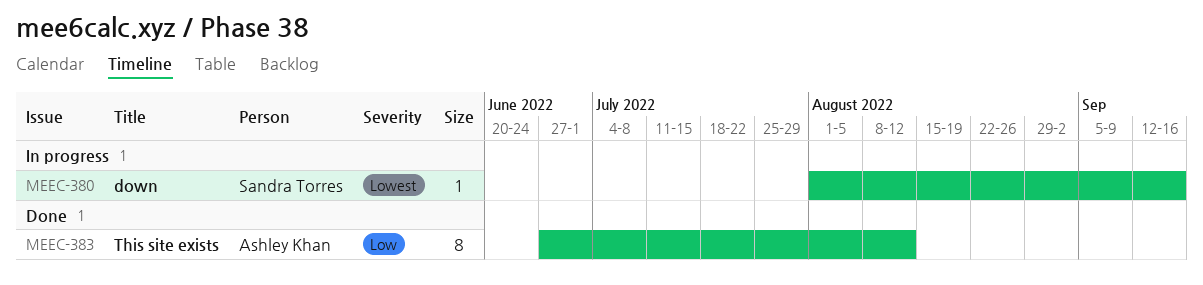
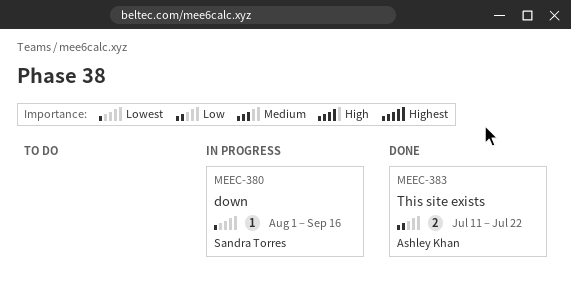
MEEC-383, estimate: 8 -> 2
MEEC-383, start: Jun 27 -> Jul 11
MEEC-383, due: Aug 12 -> Jul 22

